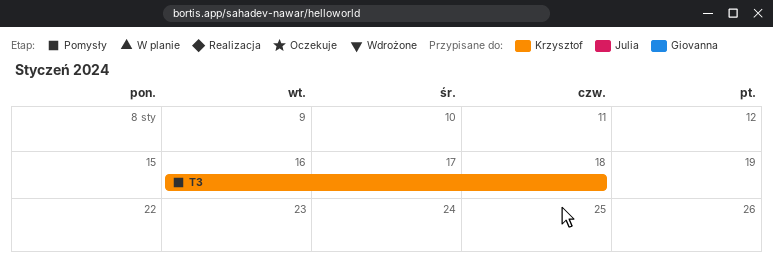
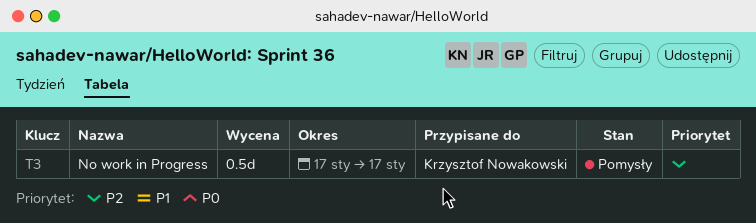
T3, start: Jan 16 -> Jan 17
T3, due: Jan 18 -> Jan 17

